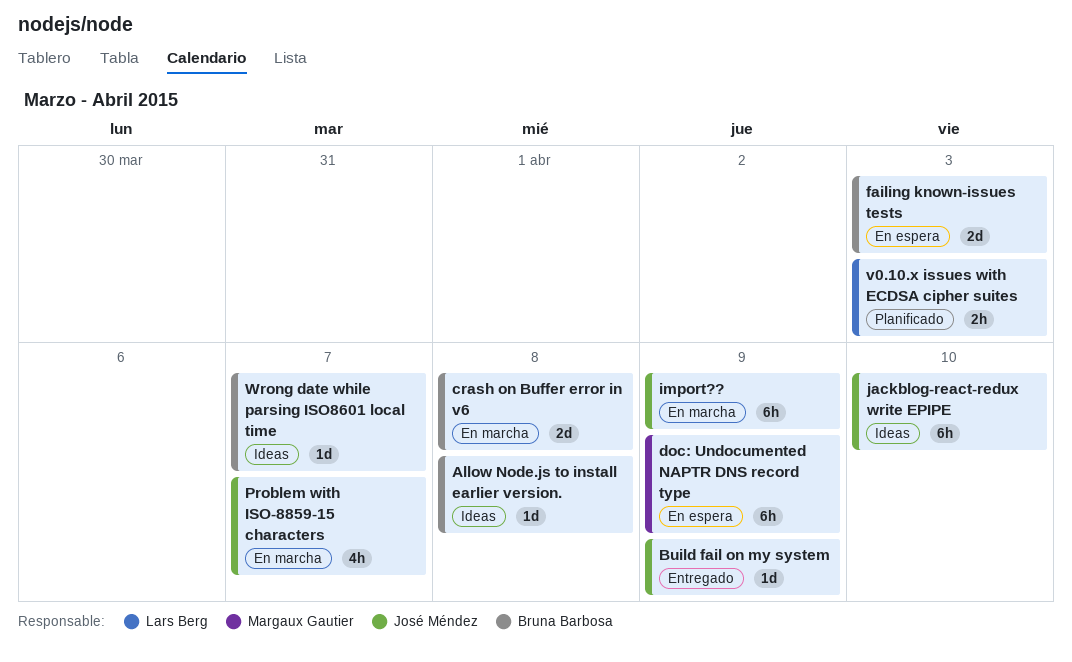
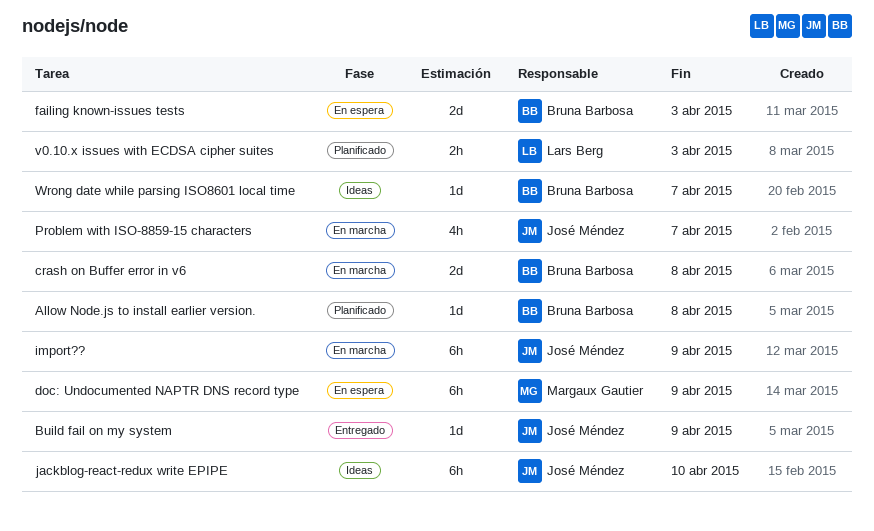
Allow Node.js to install earlier version., status: Ideas -> Planificado

